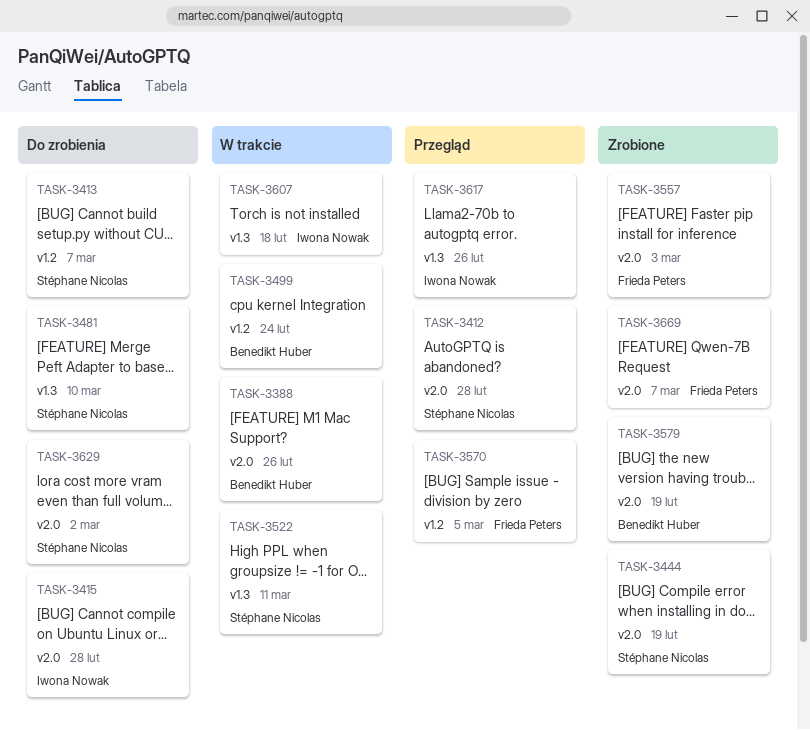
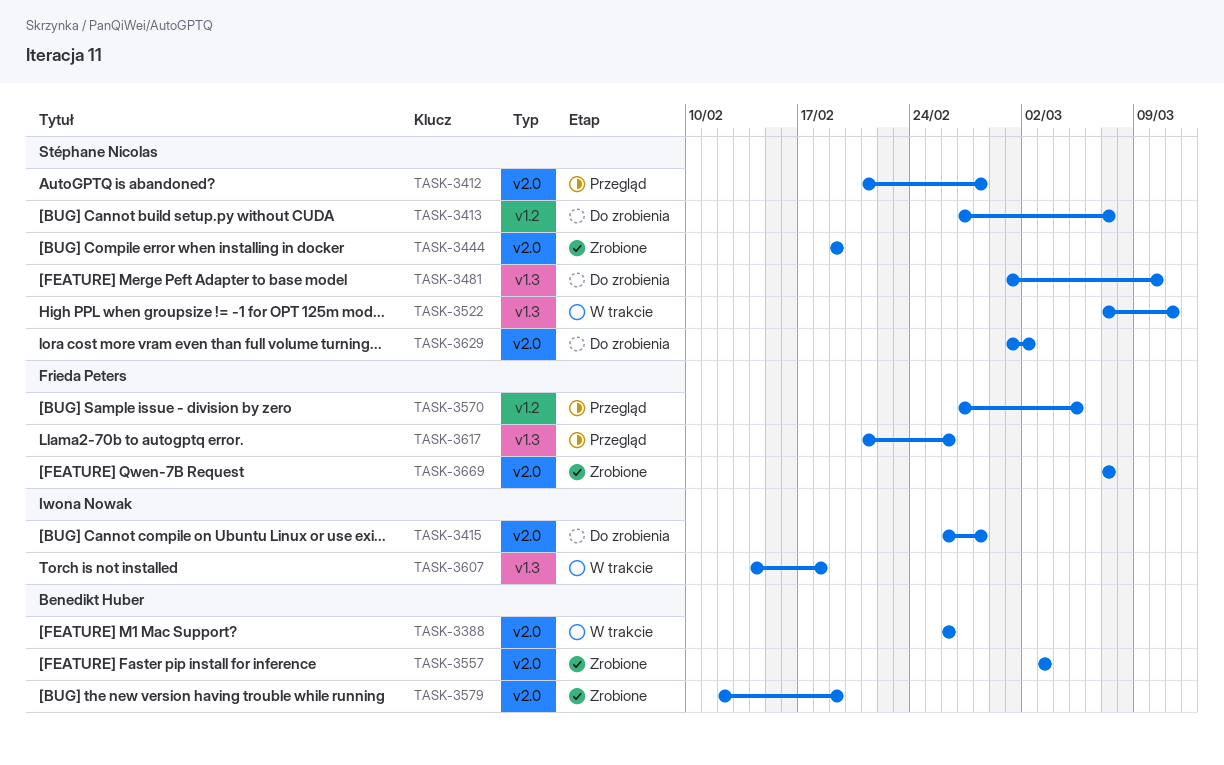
TASK-3499: present -> none
TASK-3557, owner: Frieda Peters -> Benedikt Huber
TASK-3617, owner: Iwona Nowak -> Frieda Peters

